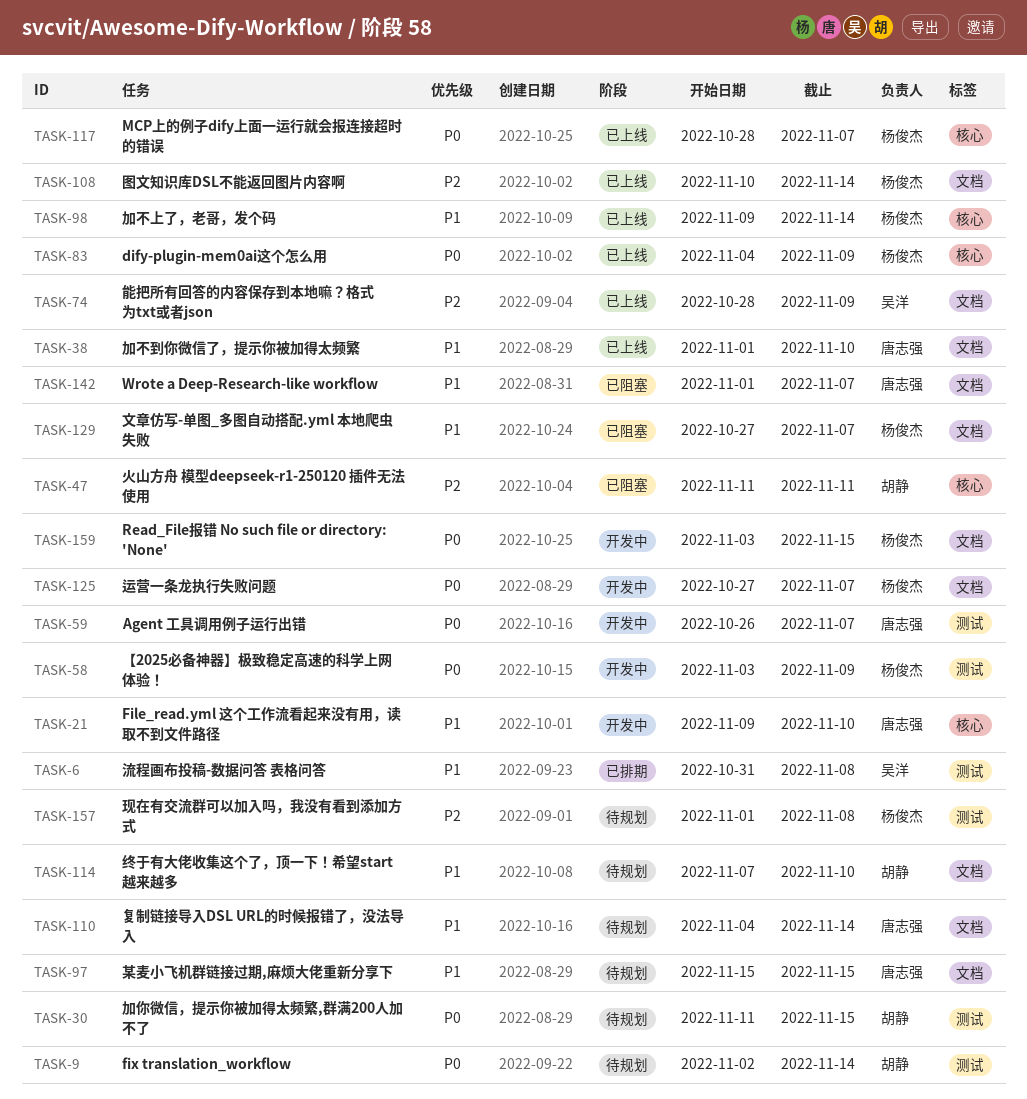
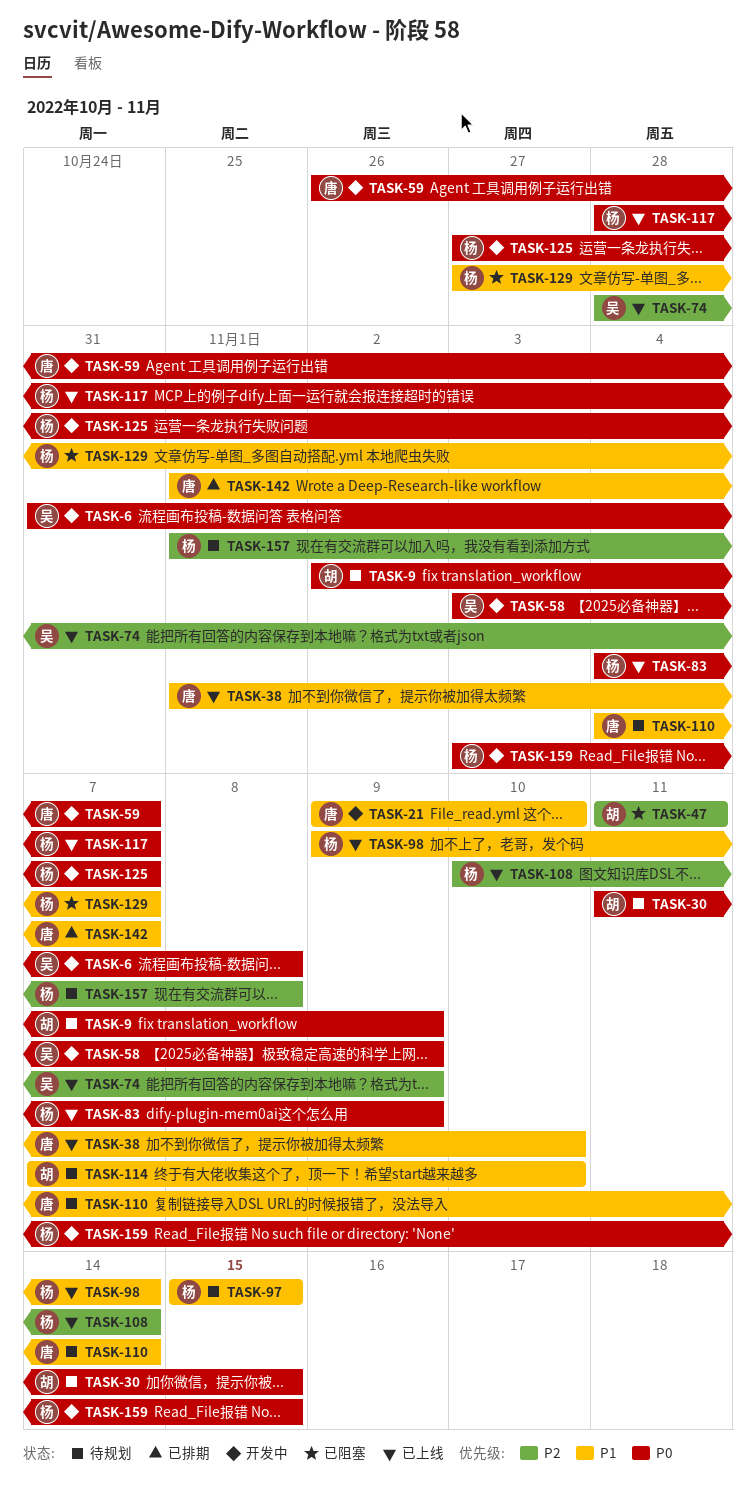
TASK-6, status: 已排期 -> 开发中
TASK-6, priority: P1 -> P0
TASK-9, due: Nov 14 -> Nov 9
TASK-58, owner: 杨俊杰 -> 吴洋
TASK-97, owner: 唐志强 -> 杨俊杰
TASK-142, status: 已阻塞 -> 已排期

